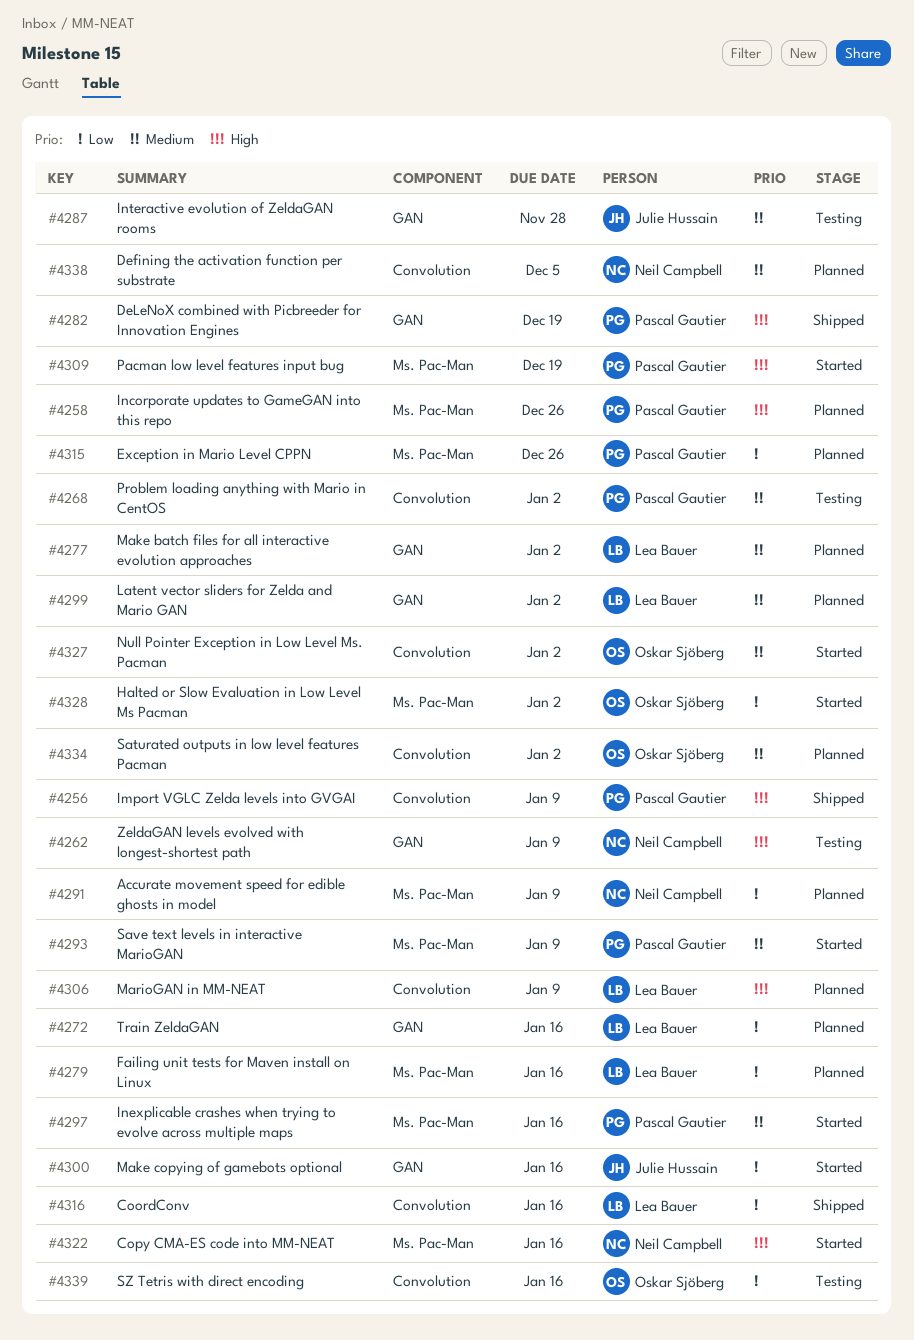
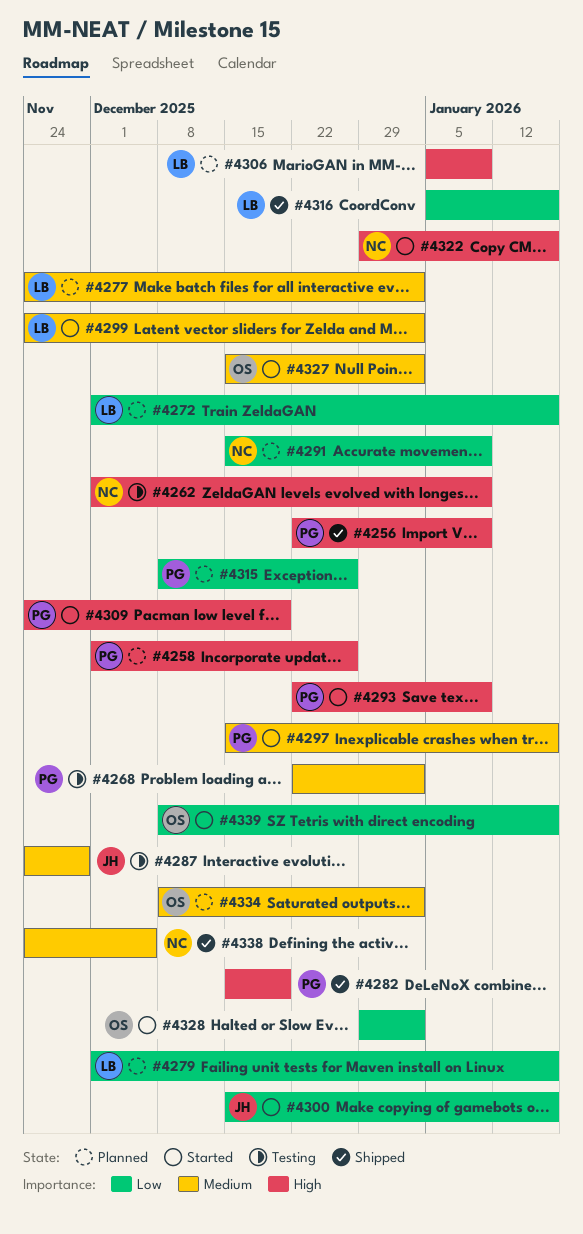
#4293, priority: Medium -> High
#4299, status: Planned -> Started
#4338, status: Planned -> Shipped
#4339, status: Testing -> Started

